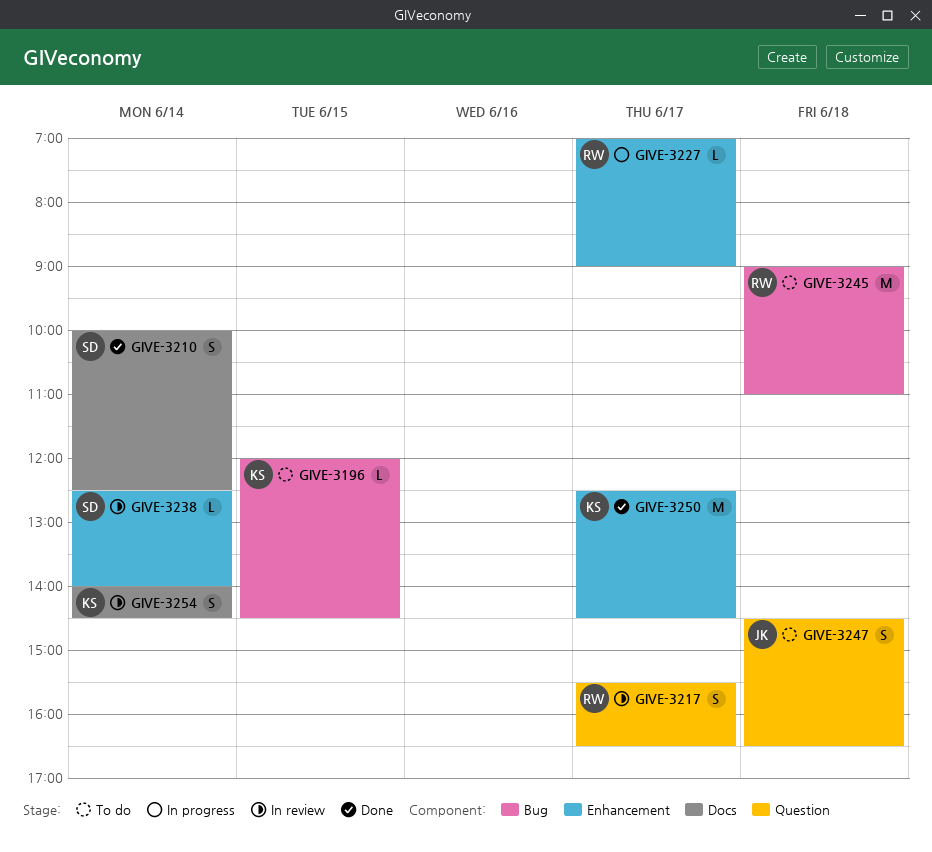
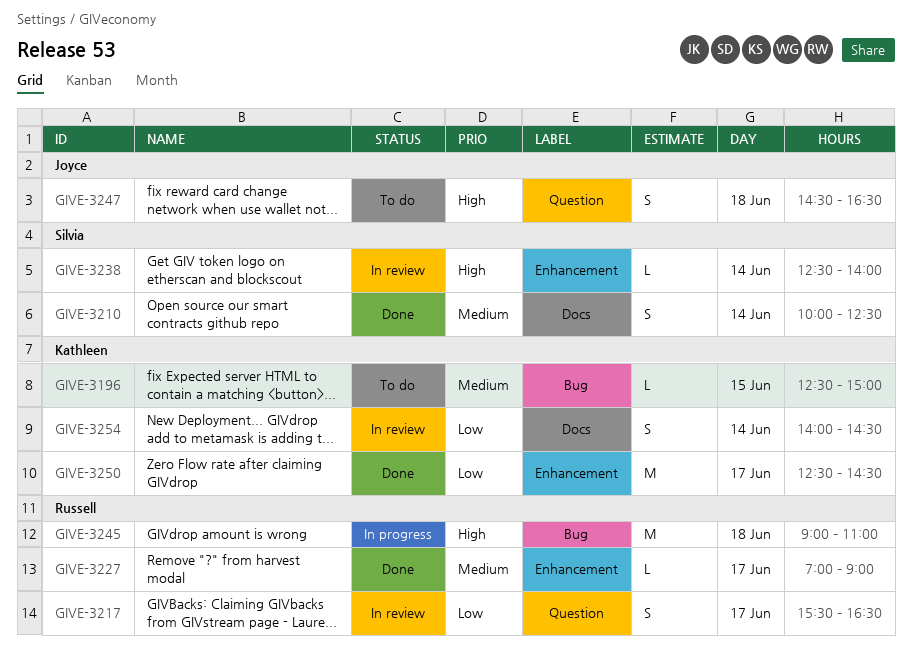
GIVE-3196, begins: 12:00 -> 12:30
GIVE-3196, ends: 14:30 -> 15:00
GIVE-3227, status: In progress -> Done
GIVE-3245, status: To do -> In progress

